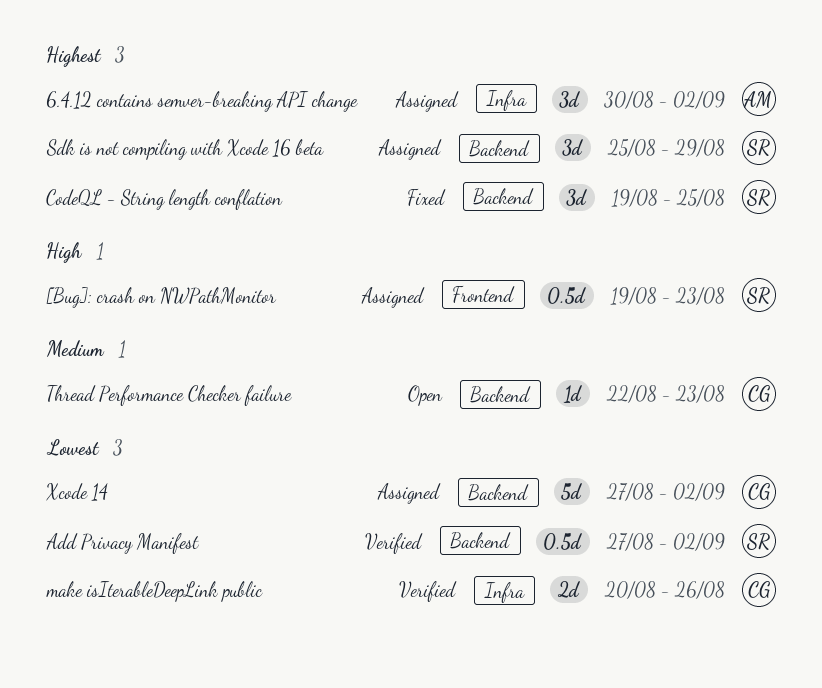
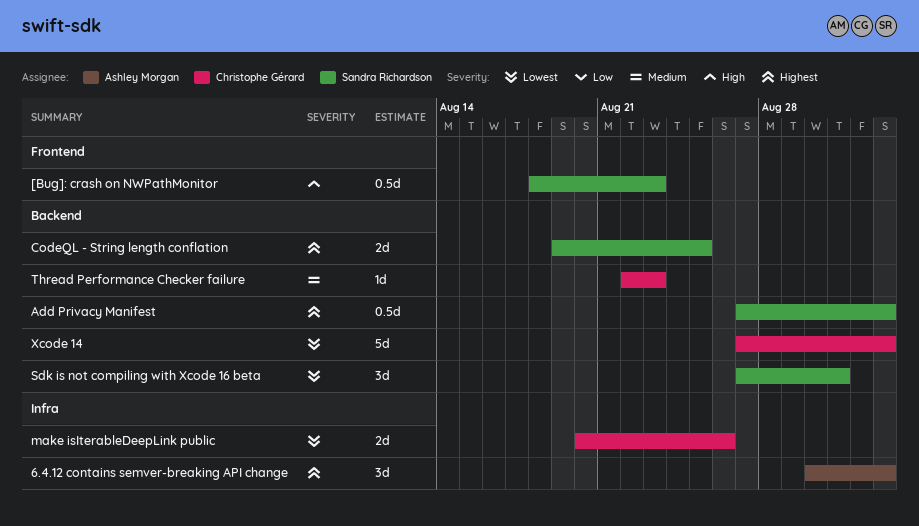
[Bug]: crash on NWPathMonitor, start: Aug 19 -> Aug 18
Add Privacy Manifest, priority: Lowest -> Highest
CodeQL - String length conflation, estimate: 3d -> 2d
Sdk is not compiling with Xcode 16 beta, priority: Highest -> Lowest
Sdk is not compiling with Xcode 16 beta, start: Aug 25 -> Aug 27
Sdk is not compiling with Xcode 16 beta, due: Aug 29 -> Aug 31

